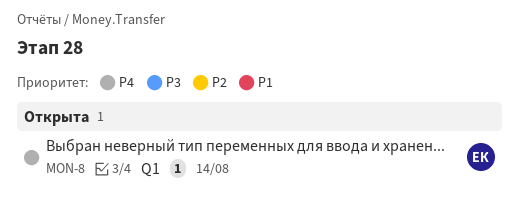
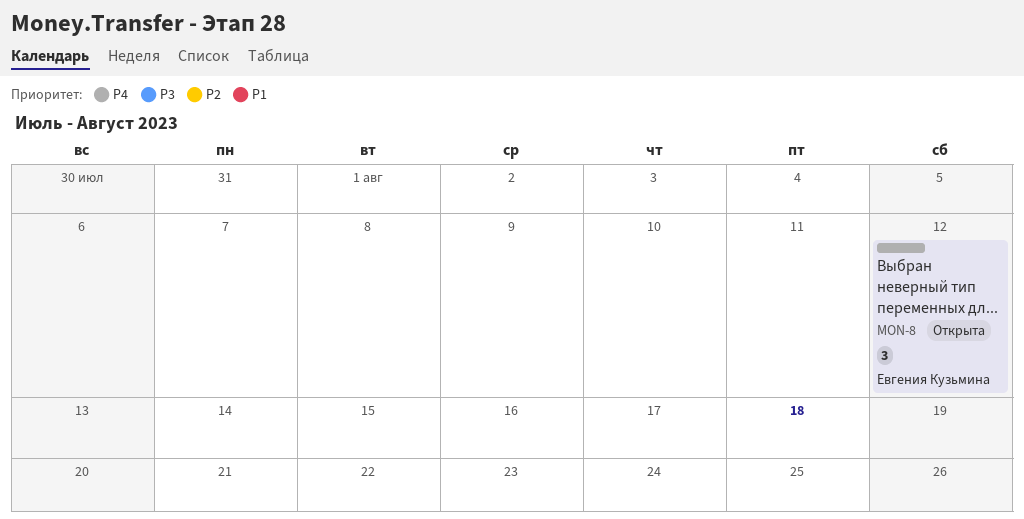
MON-8, estimate: 1 -> 3
MON-8, due: Aug 14 -> Aug 12

